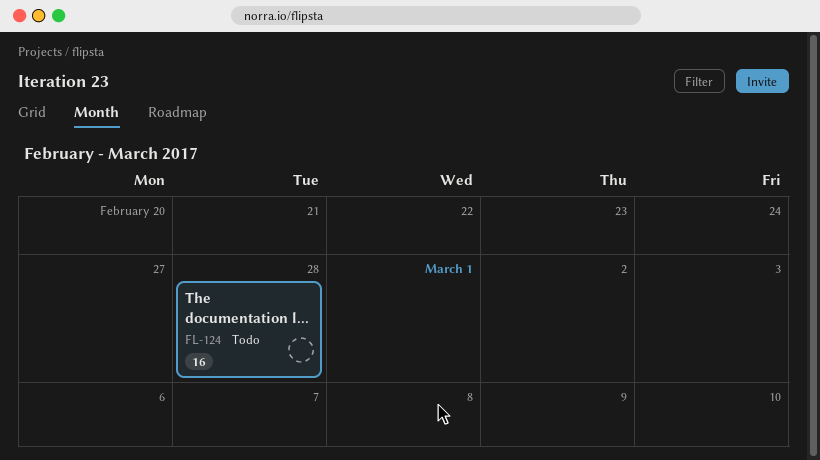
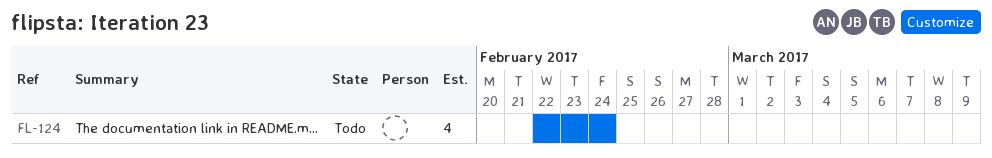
FL-124, estimate: 16 -> 4
FL-124, due: Feb 28 -> Feb 24

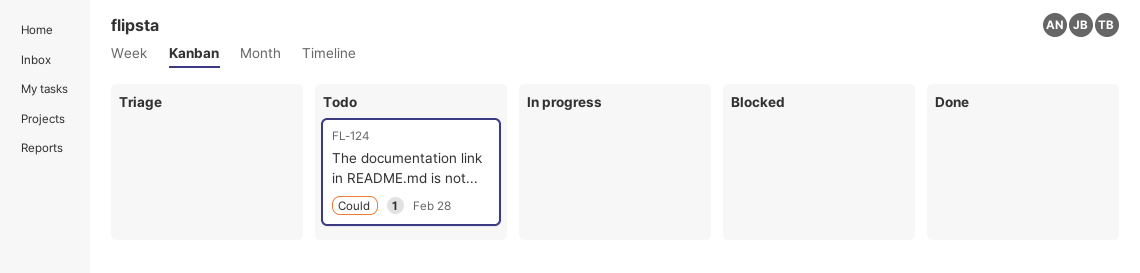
FL-124, estimate: 4 -> 1
FL-124, due: Feb 24 -> Feb 28

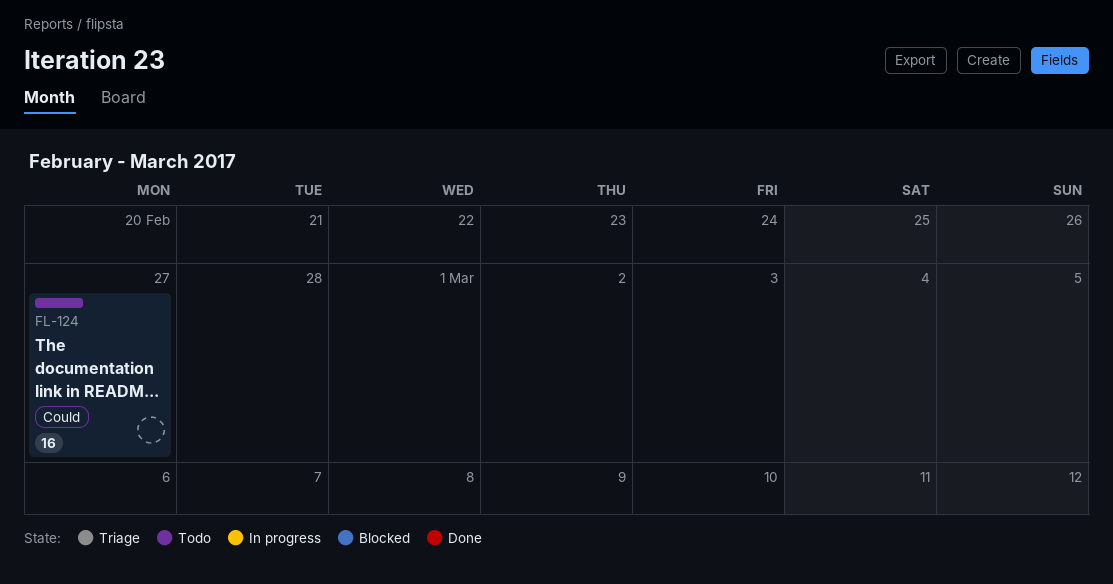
FL-124, estimate: 1 -> 16
FL-124, due: Feb 28 -> Feb 27

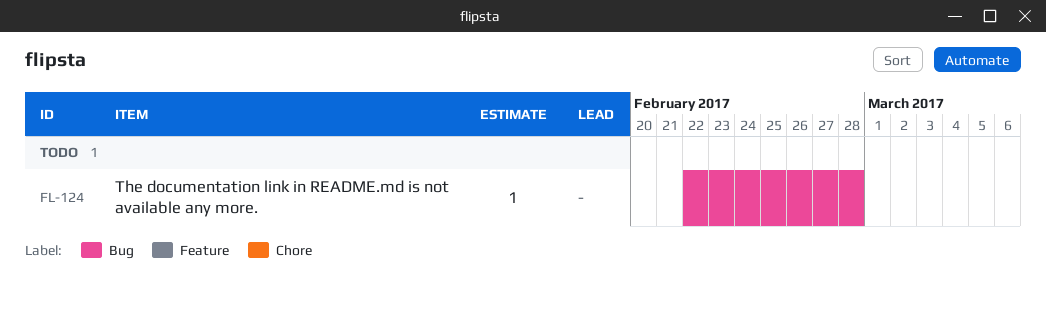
FL-124, estimate: 16 -> 1
FL-124, due: Feb 27 -> Feb 28

